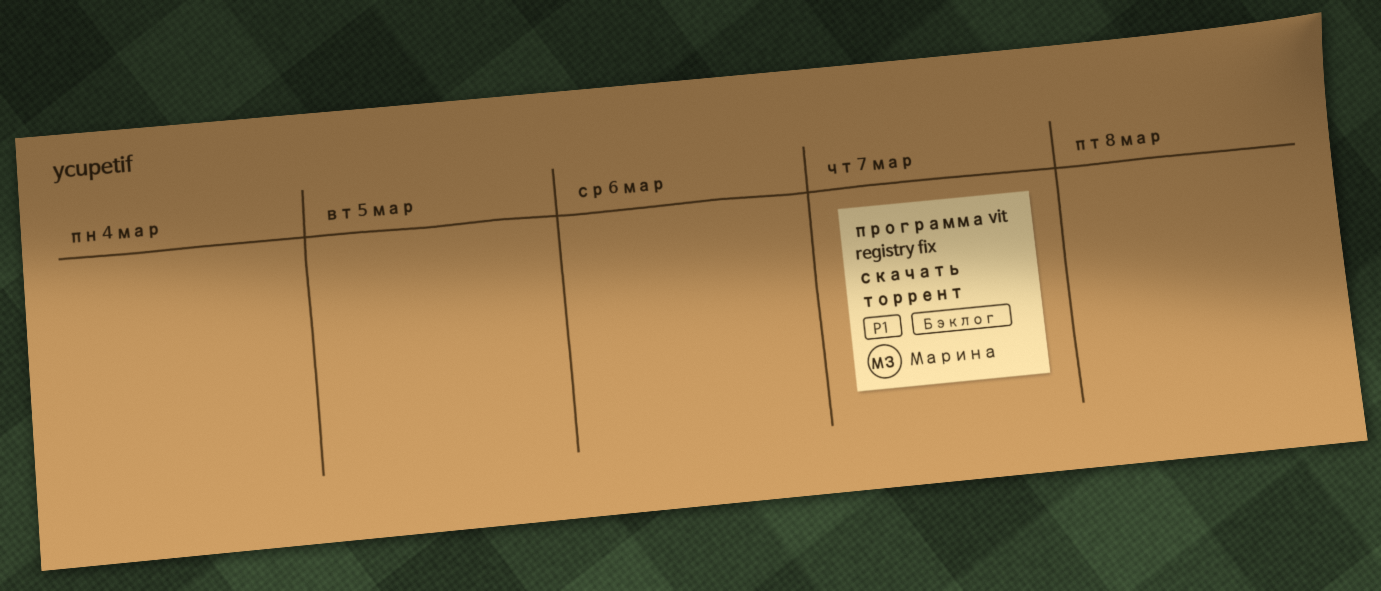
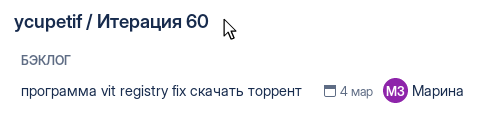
программа vit registry fix скачать торрент, due: Mar 7 -> Mar 4

